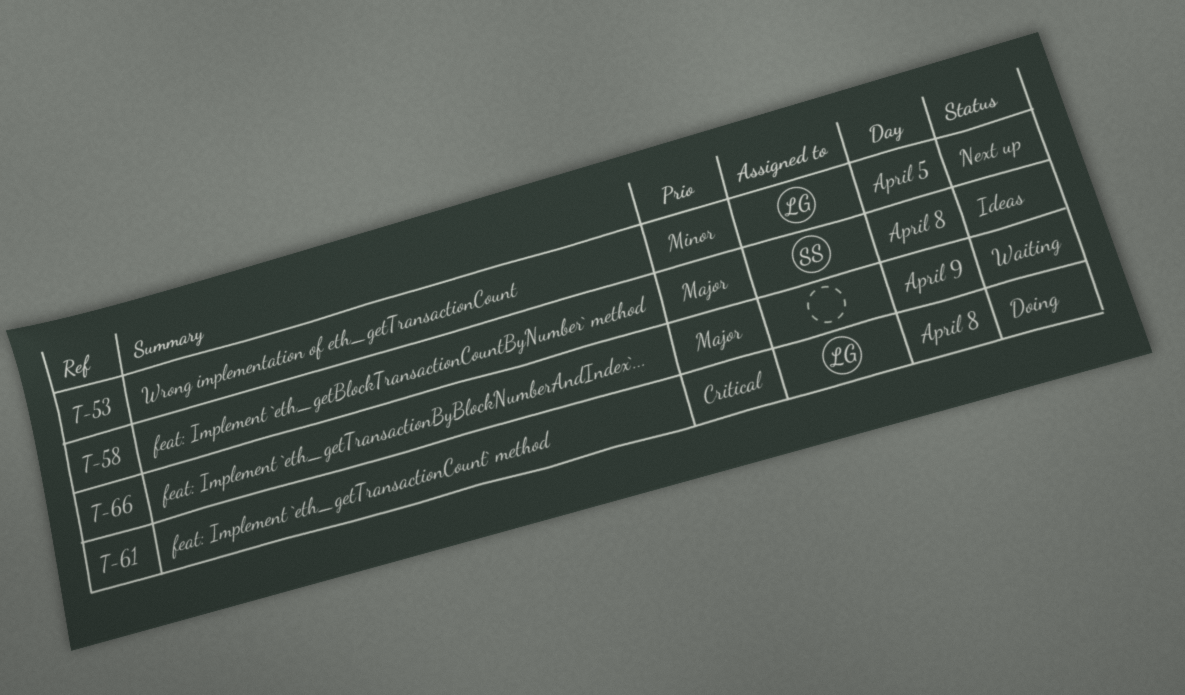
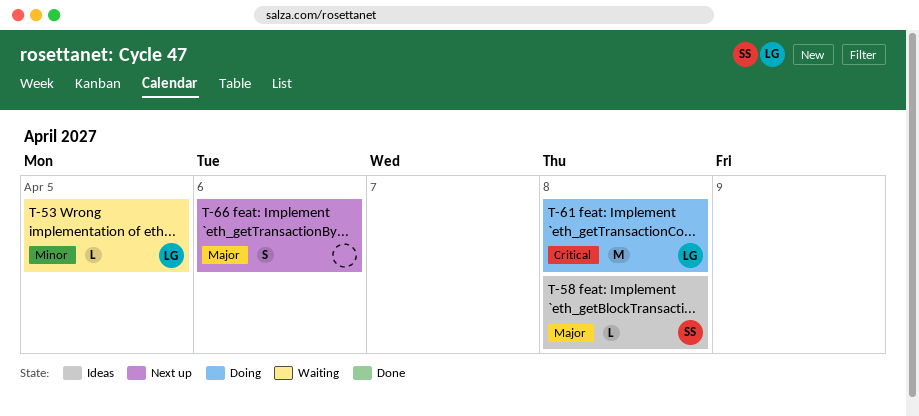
T-53, status: Next up -> Waiting
T-66, status: Waiting -> Next up
T-66, day: Apr 9 -> Apr 6

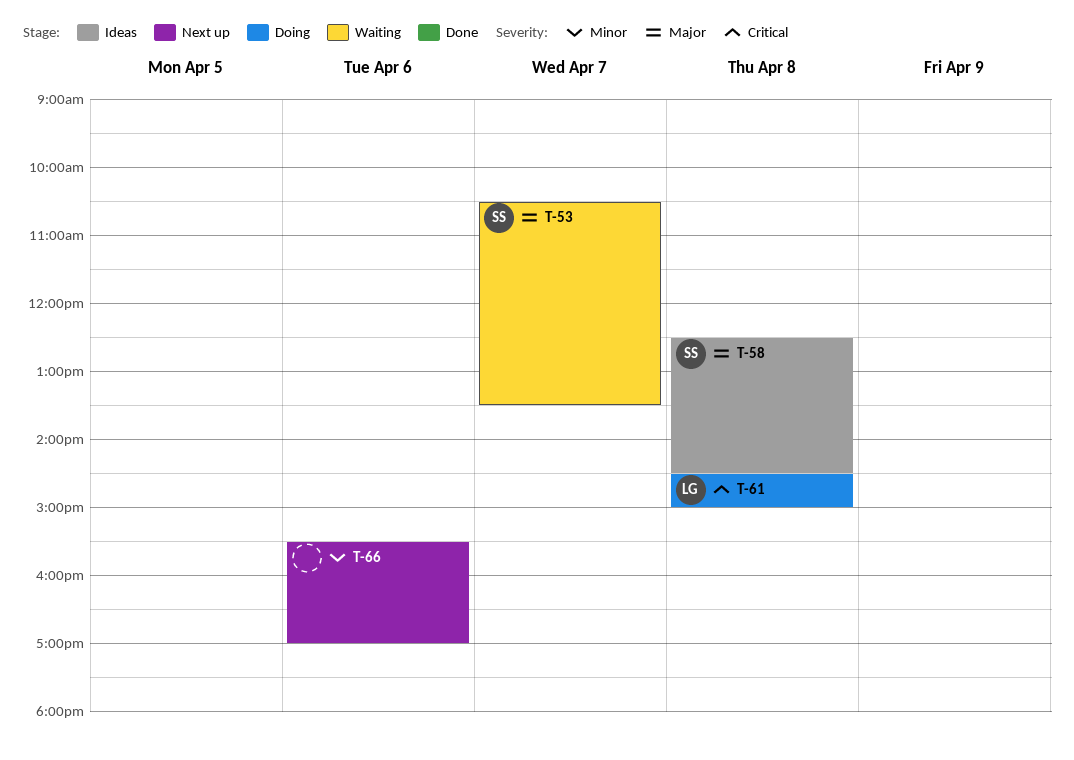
T-53, owner: LG -> SS
T-53, priority: Minor -> Major
T-53, day: Apr 5 -> Apr 7
T-66, priority: Major -> Minor

